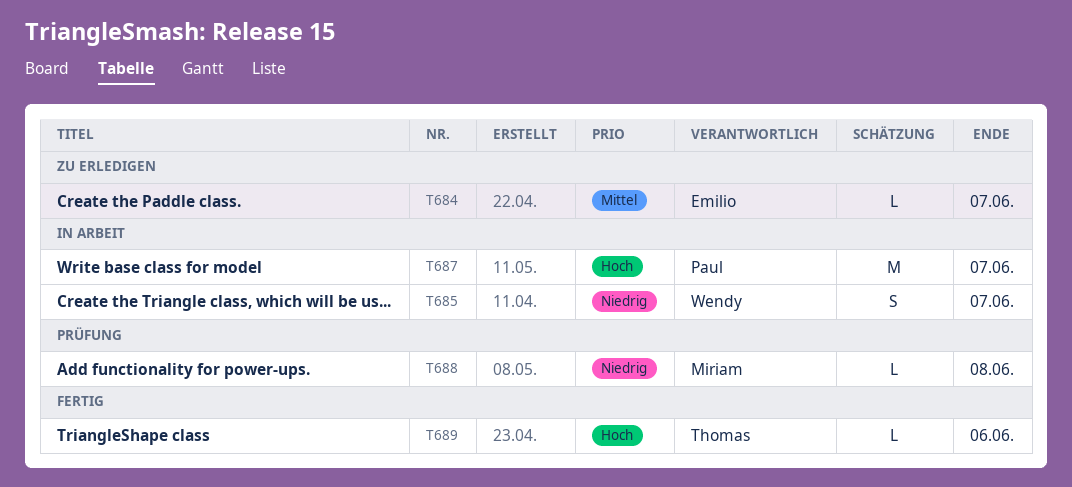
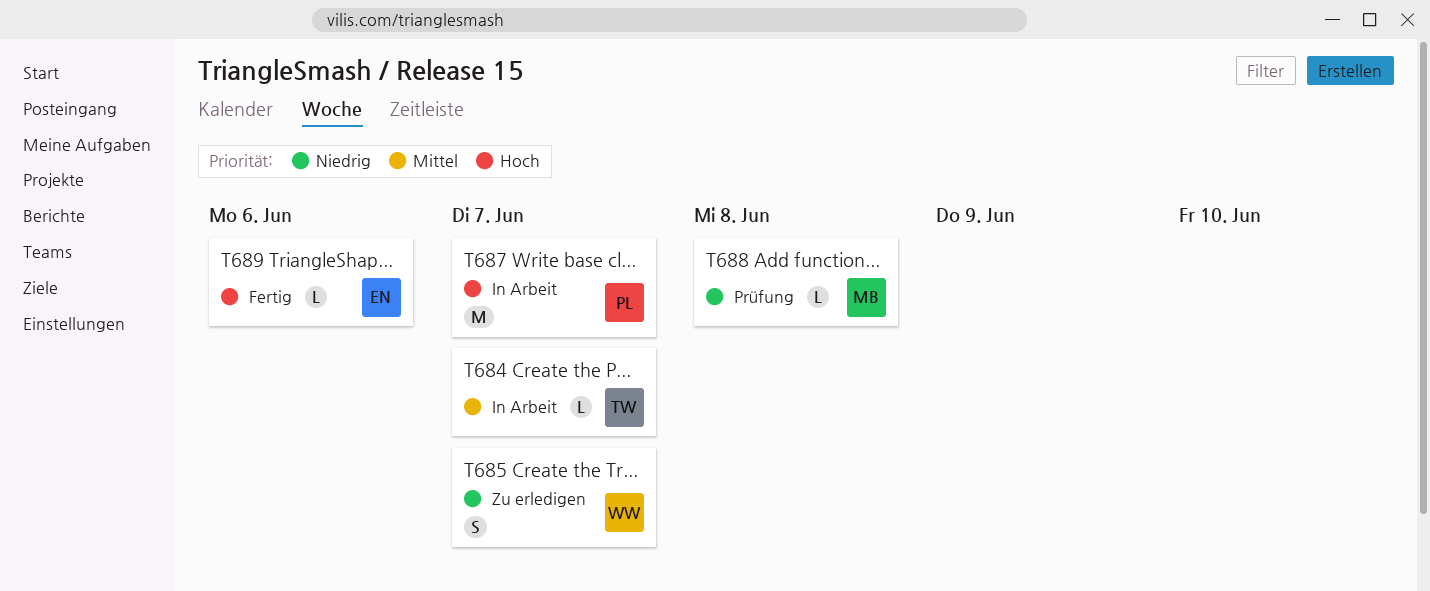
T684, status: Zu erledigen -> In Arbeit
T684, owner: Emilio -> Thomas
T685, status: In Arbeit -> Zu erledigen
T689, owner: Thomas -> Emilio

